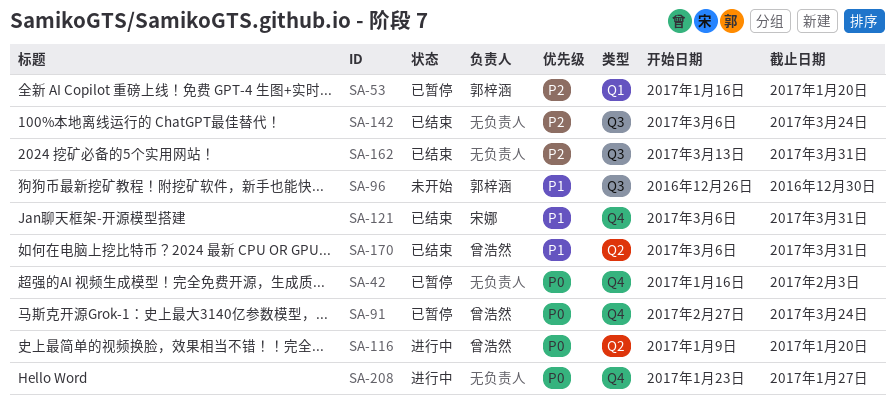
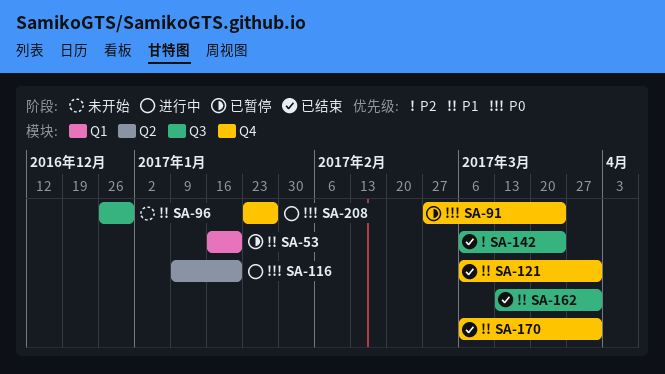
SA-42: present -> none
SA-53, priority: P2 -> P1
SA-162, priority: P2 -> P1
SA-170, label: Q2 -> Q4

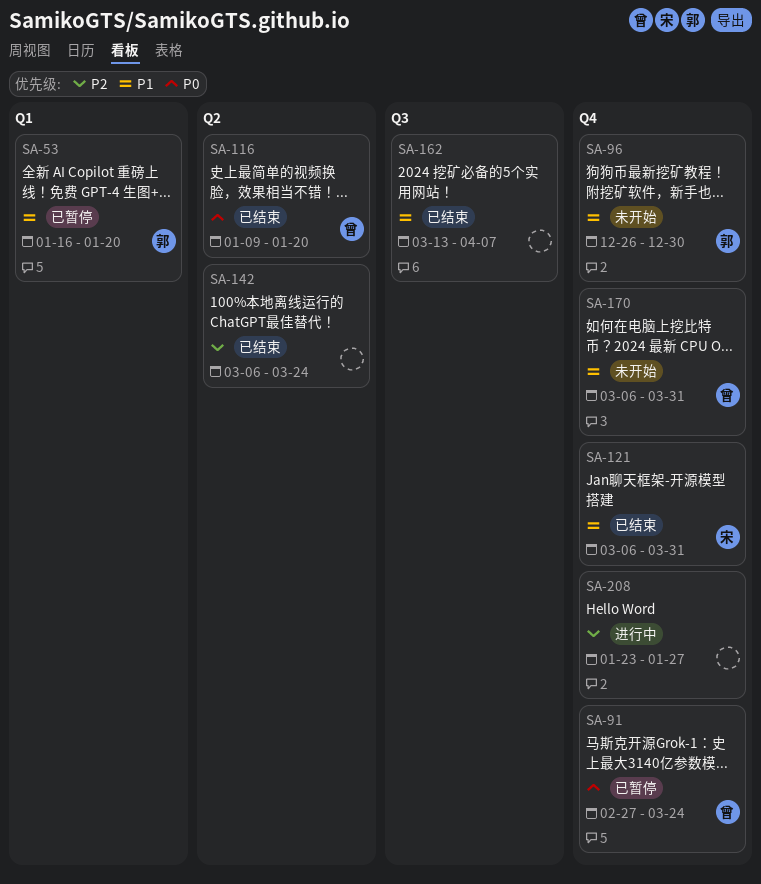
SA-96, label: Q3 -> Q4
SA-116, status: 进行中 -> 已结束
SA-142, label: Q3 -> Q2
SA-162, due: Mar 31 -> Apr 7
SA-170, status: 已结束 -> 未开始
SA-208, priority: P0 -> P2

